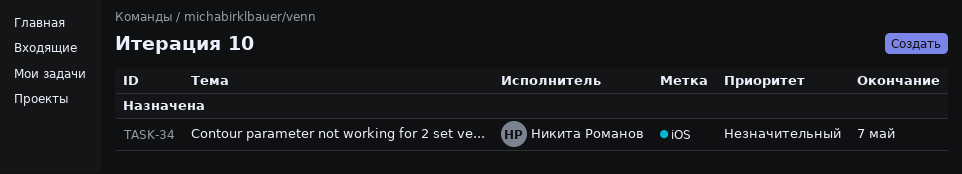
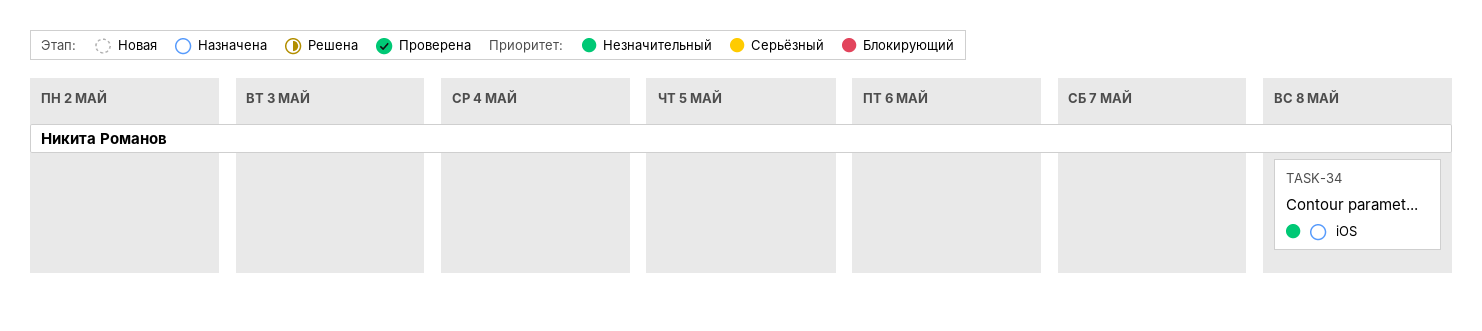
TASK-34, due: May 7 -> May 8

